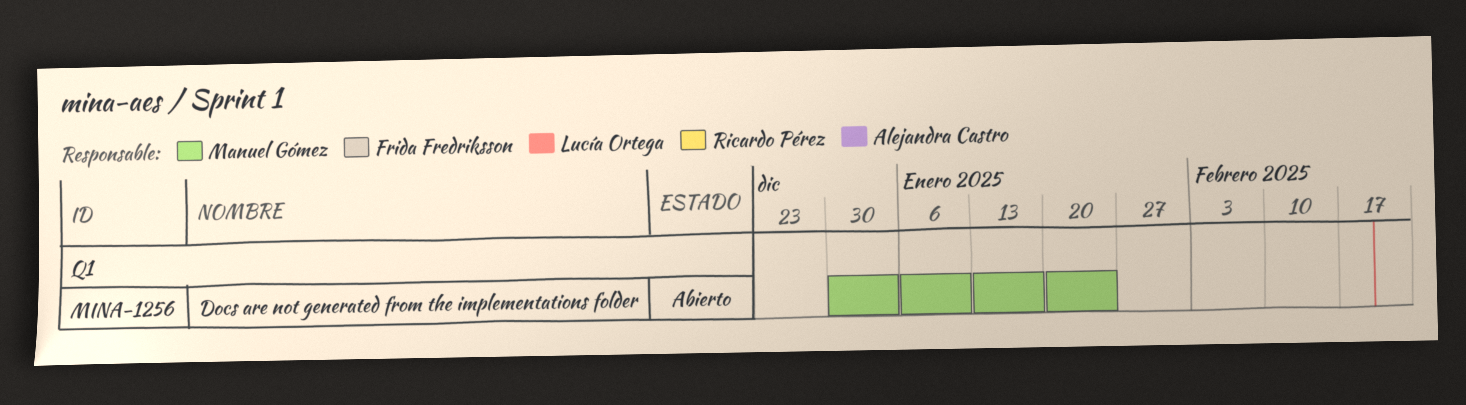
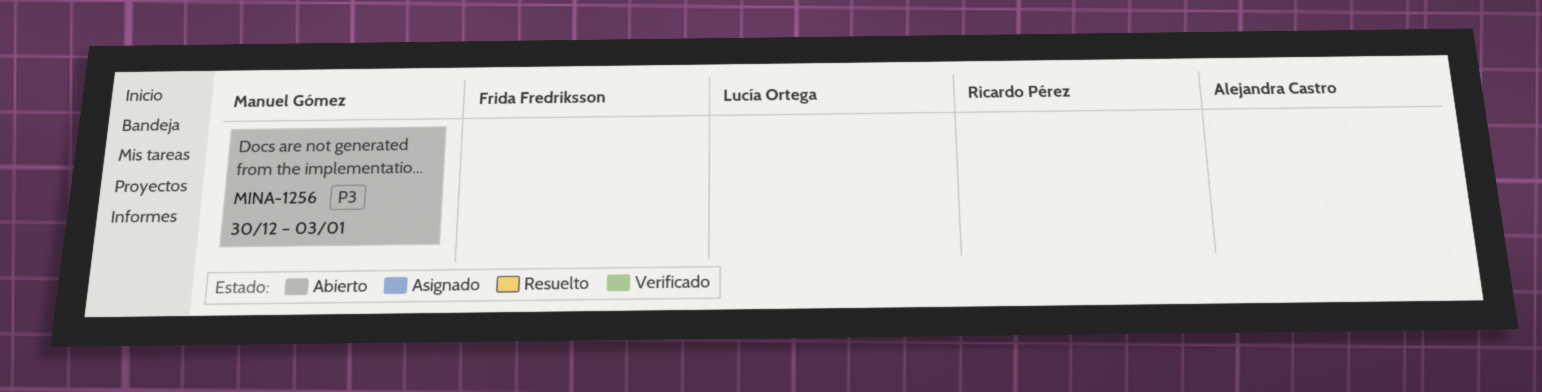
MINA-1256, due: Jan 24 -> Jan 3

